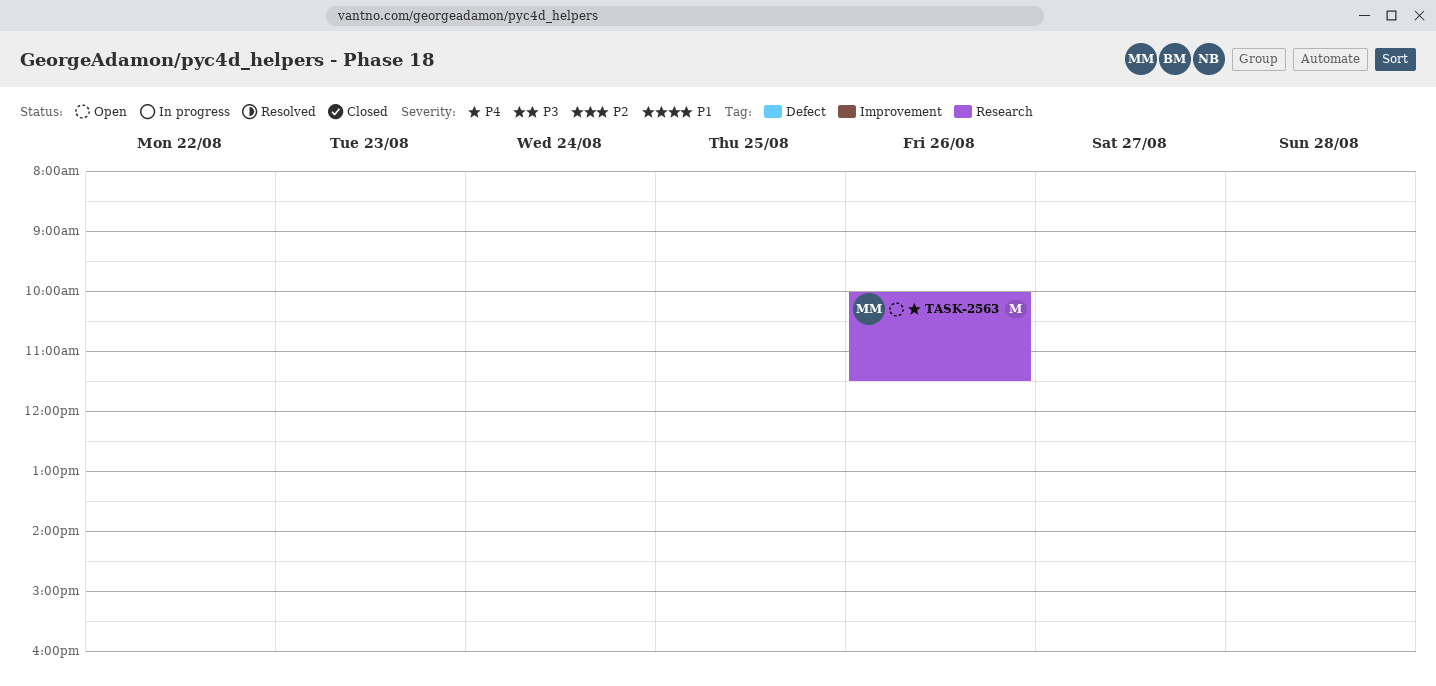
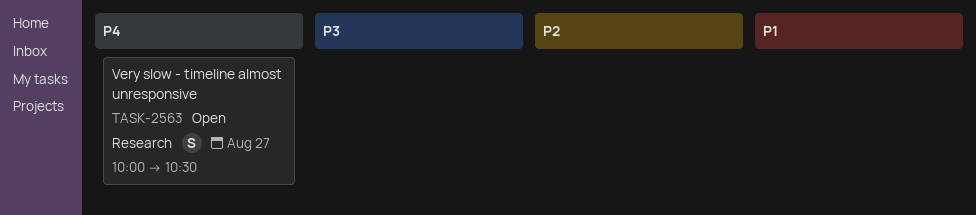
TASK-2563, estimate: M -> S
TASK-2563, day: Aug 26 -> Aug 27
TASK-2563, ends: 11:30 -> 10:30

